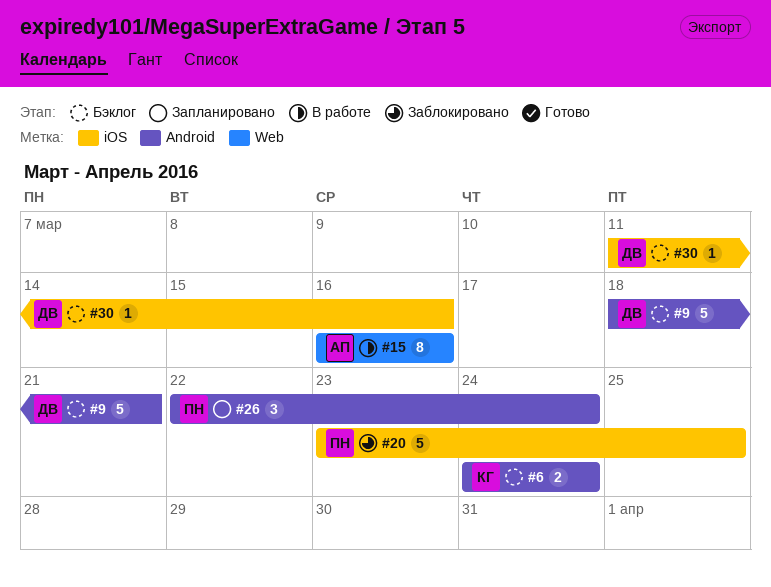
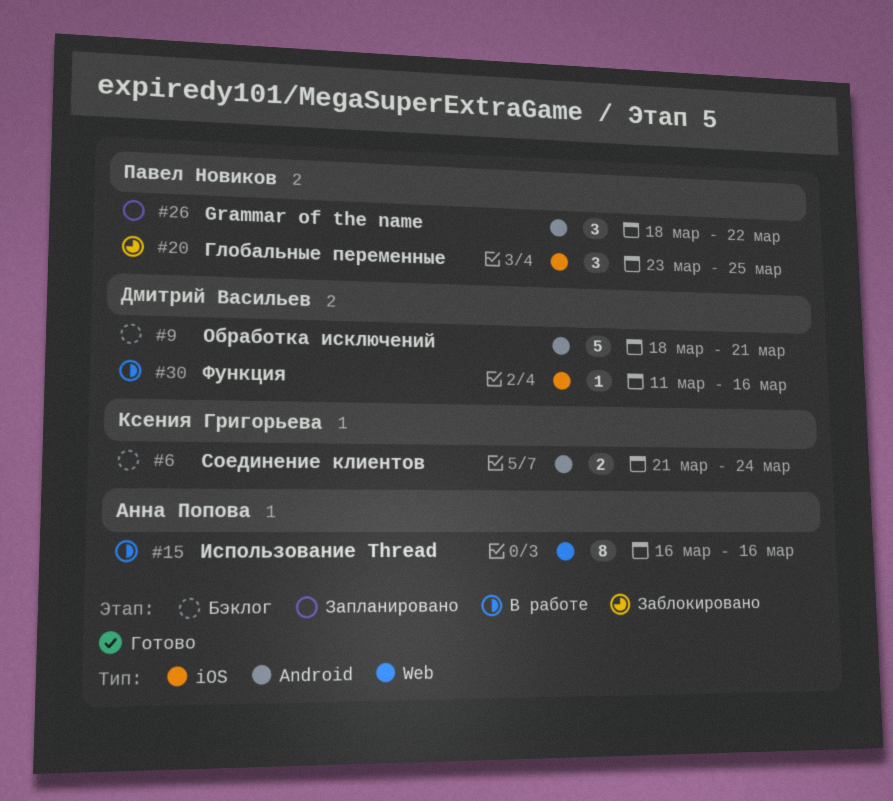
#6, start: Mar 24 -> Mar 21
#20, estimate: 5 -> 3
#26, start: Mar 22 -> Mar 18
#26, due: Mar 24 -> Mar 22
#30, status: Бэклог -> В работе

